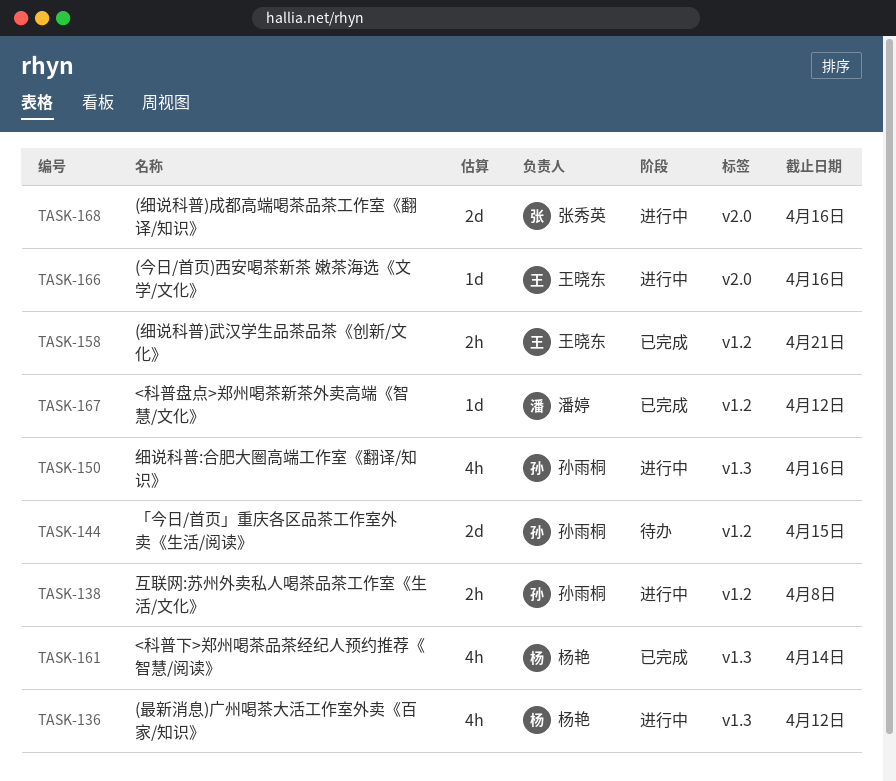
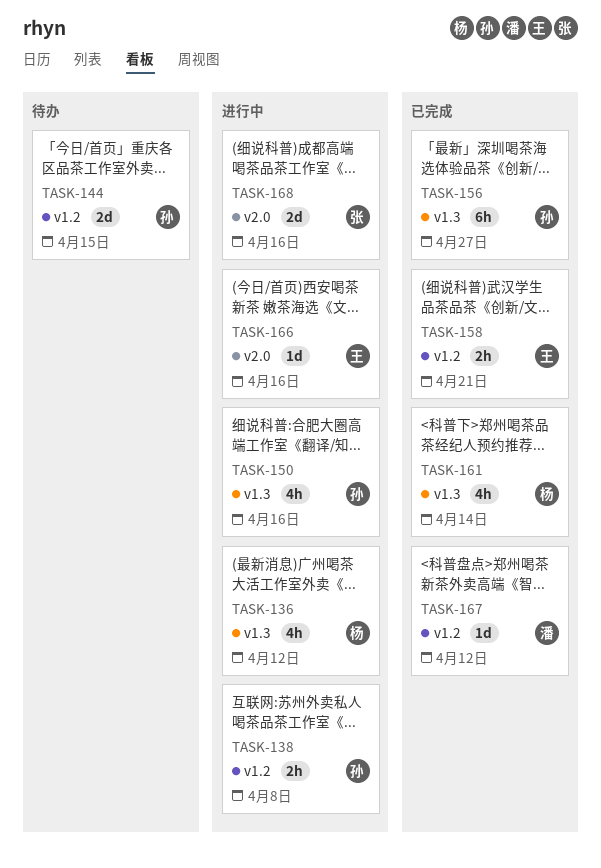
TASK-156: none -> present

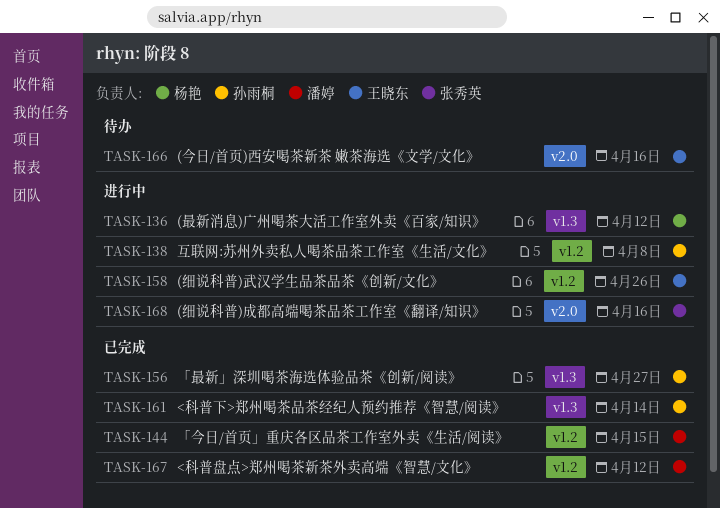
TASK-144, status: 待办 -> 已完成
TASK-144, owner: 孙雨桐 -> 潘婷
TASK-150: present -> none
TASK-158, status: 已完成 -> 进行中
TASK-158, due: Apr 21 -> Apr 26
TASK-161, owner: 杨艳 -> 孙雨桐
TASK-166, status: 进行中 -> 待办

